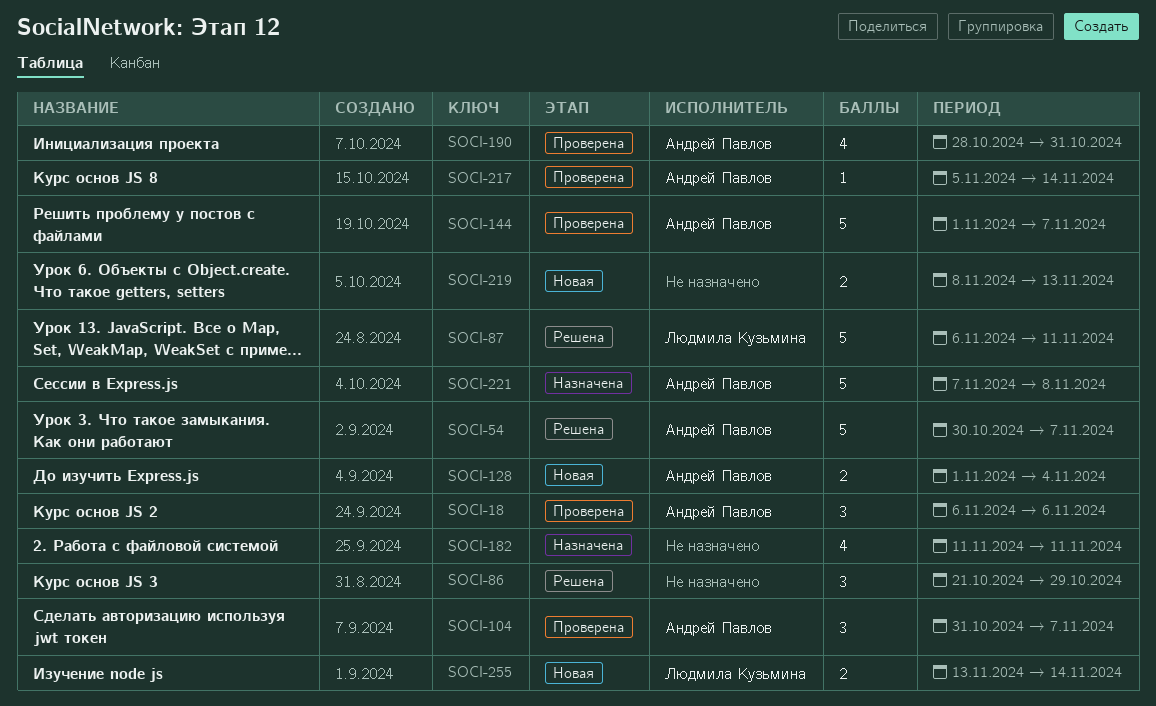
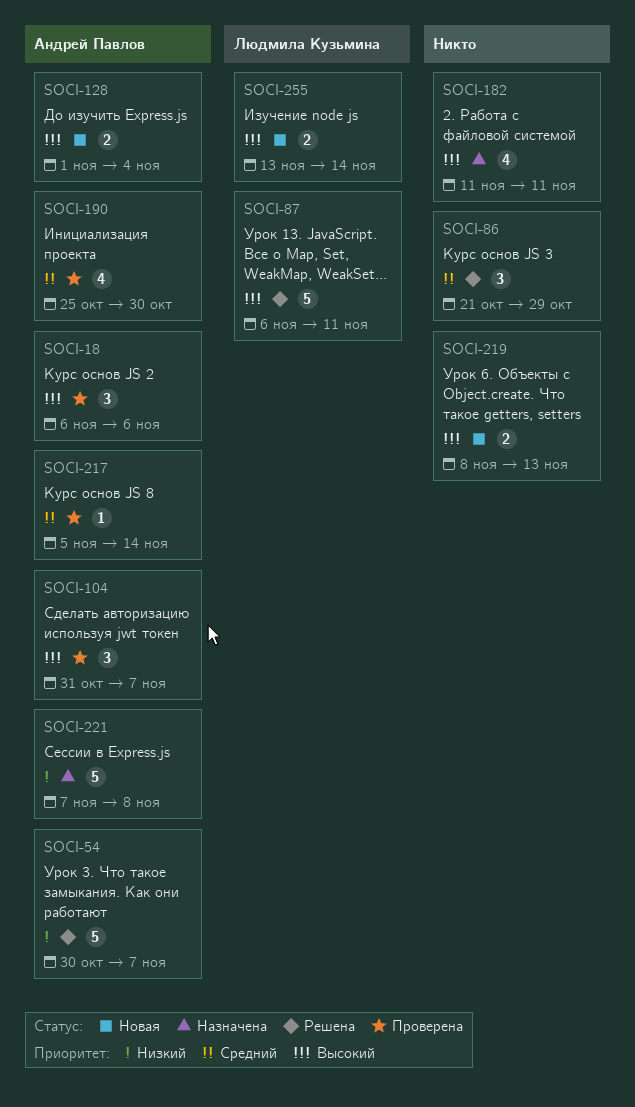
SOCI-144: present -> none
SOCI-190, start: Oct 28 -> Oct 25
SOCI-190, due: Oct 31 -> Oct 30

